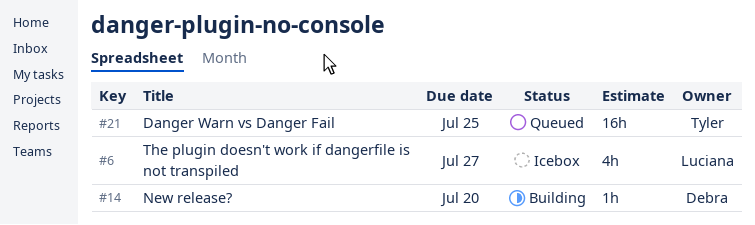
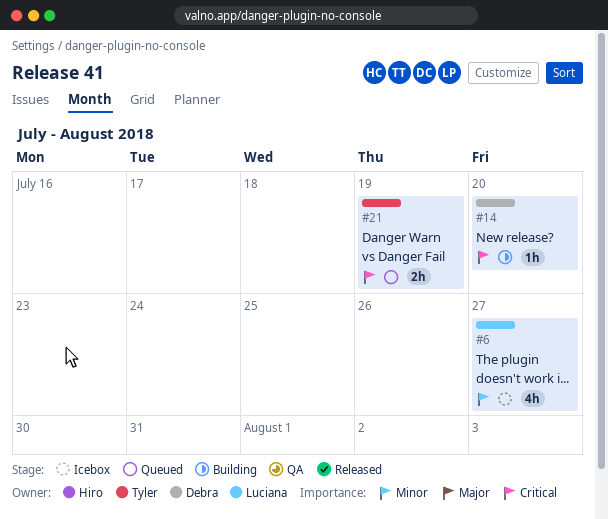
#21, estimate: 16h -> 2h
#21, due: Jul 25 -> Jul 19

